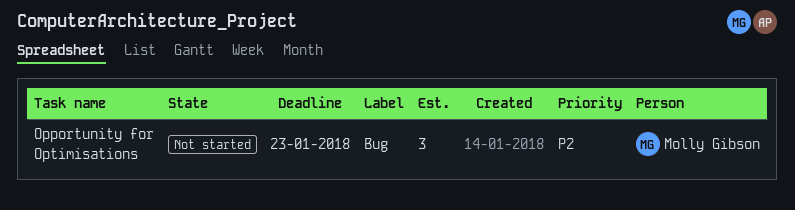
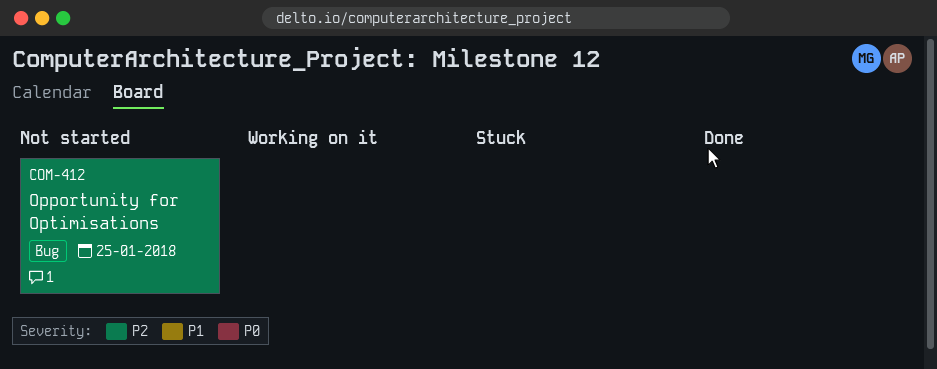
Opportunity for Optimisations, due: Jan 23 -> Jan 25

